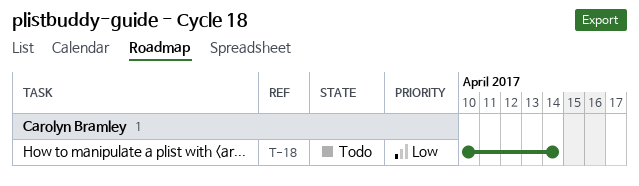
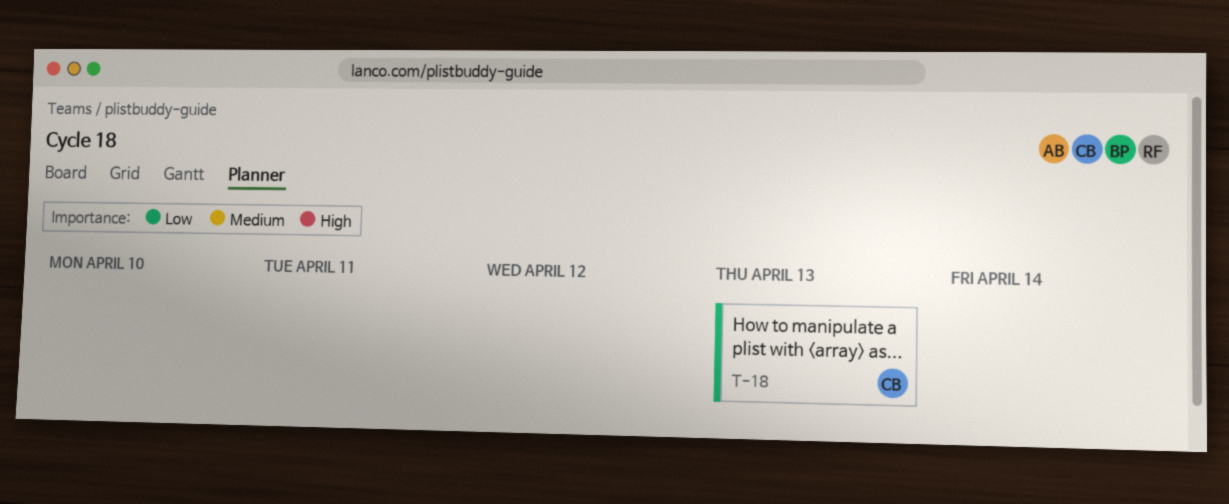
T-18, due: Apr 14 -> Apr 13

